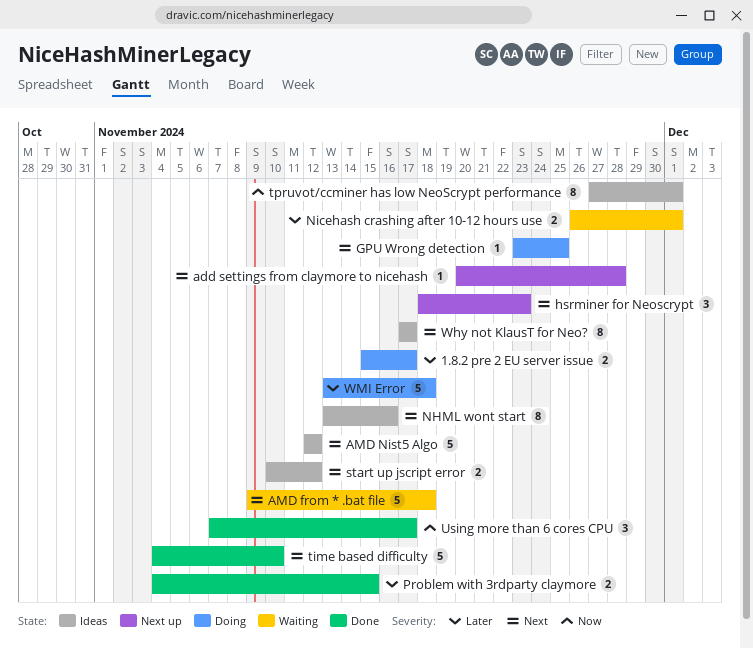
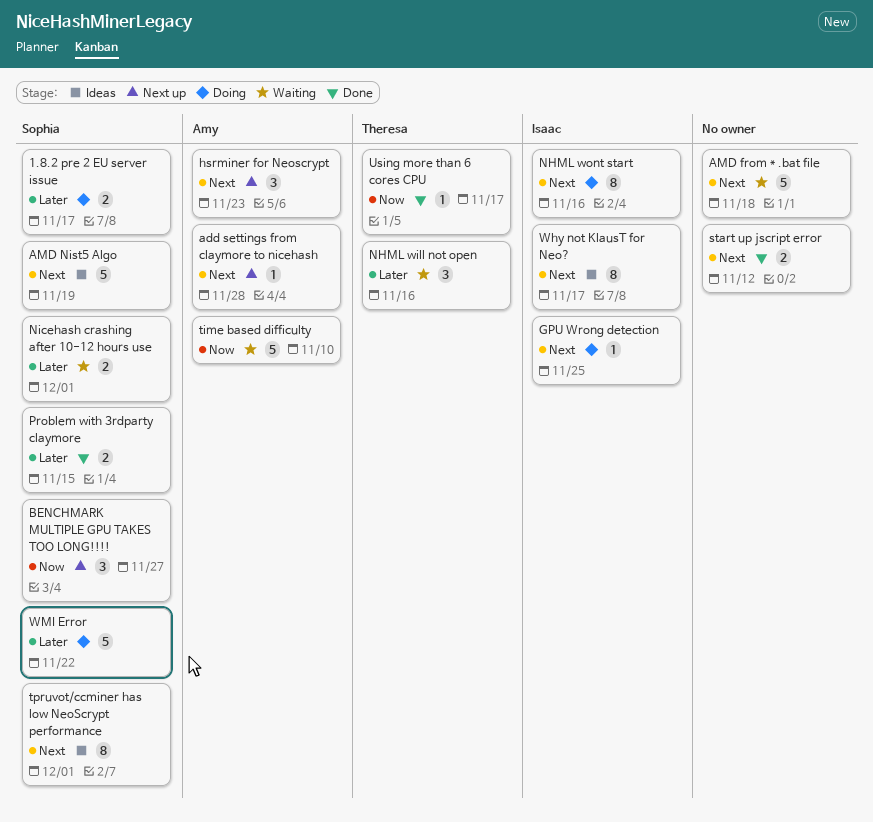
AMD Nist5 Algo, due: Nov 12 -> Nov 19
BENCHMARK MULTIPLE GPU TAKES TOO LONG!!!!: none -> present
NHML will not open: none -> present
NHML wont start, status: Ideas -> Doing
start up jscript error, status: Ideas -> Done
time based difficulty, status: Done -> Waiting
time based difficulty, priority: Next -> Now
tpruvot/ccminer has low NeoScrypt performance, priority: Now -> Next
Using more than 6 cores CPU, estimate: 3 -> 1
WMI Error, due: Nov 18 -> Nov 22

